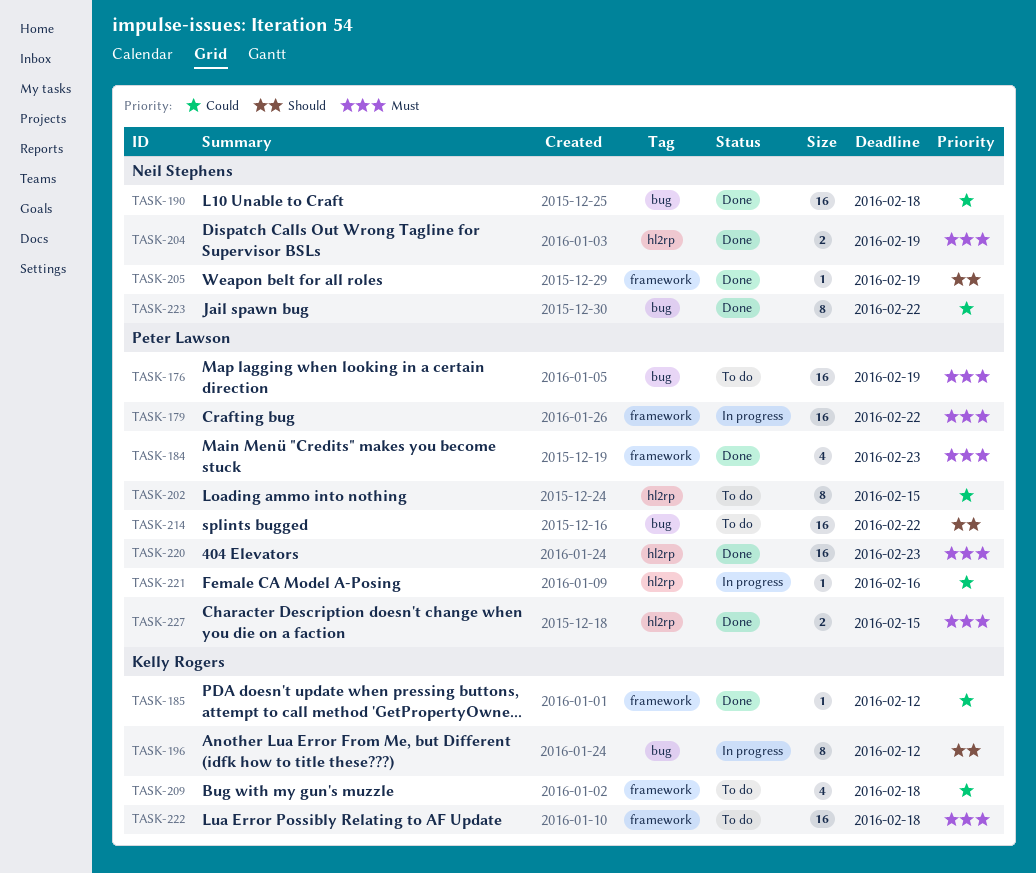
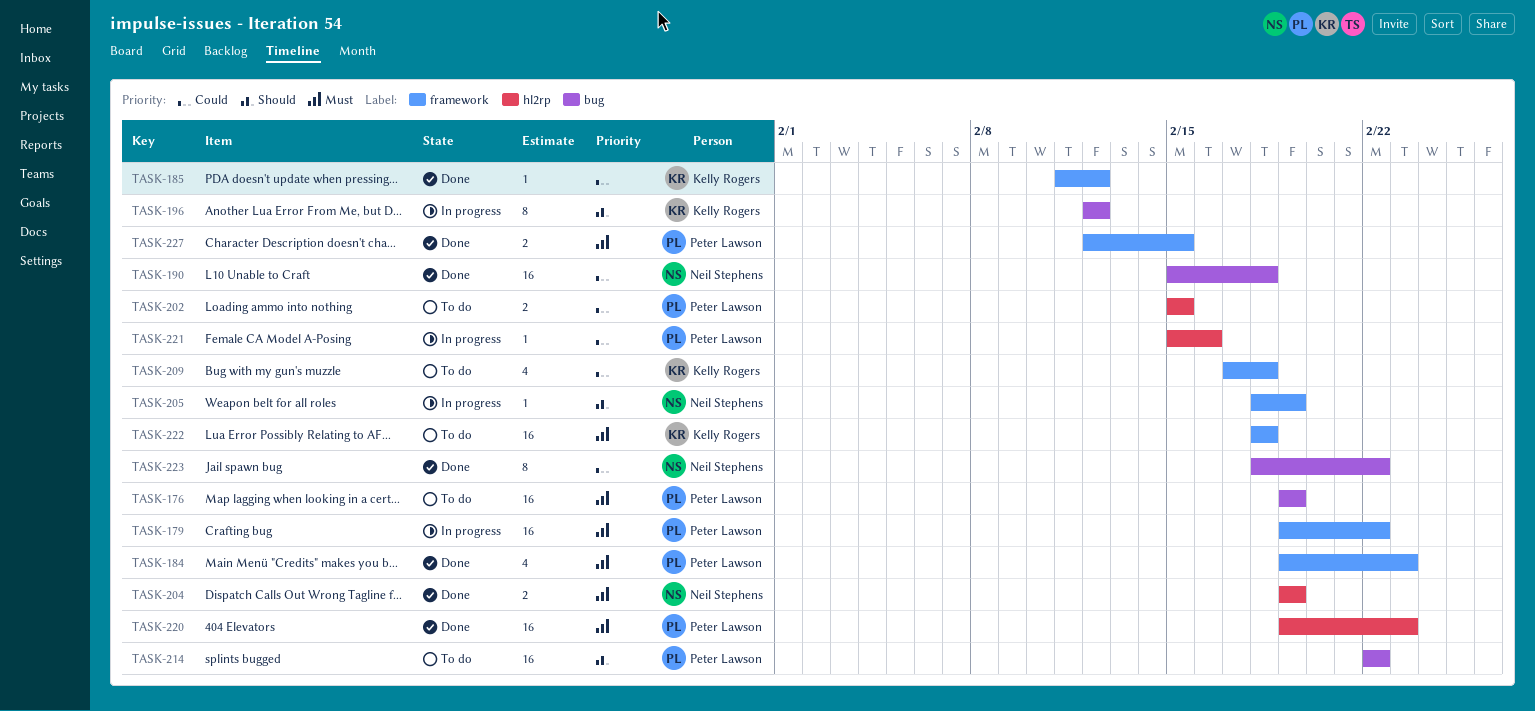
TASK-202, estimate: 8 -> 2
TASK-205, status: Done -> In progress
TASK-227, label: hl2rp -> framework

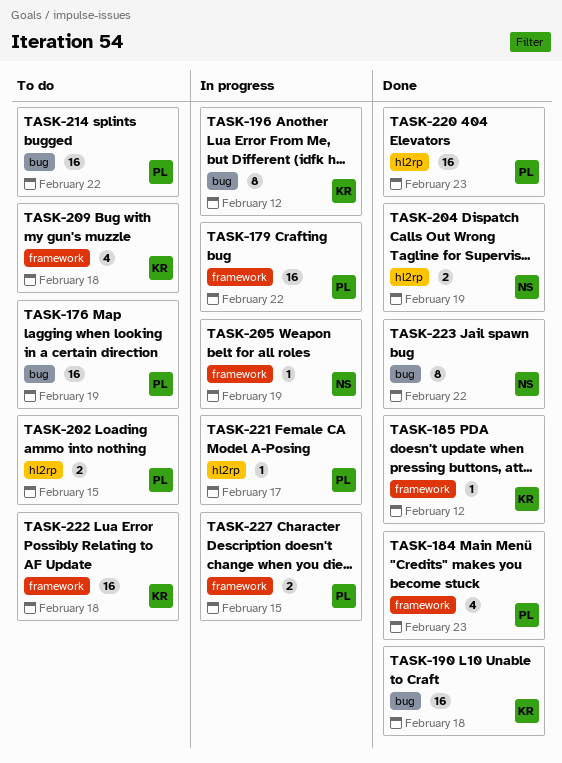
TASK-190, owner: Neil Stephens -> Kelly Rogers
TASK-221, due: Feb 16 -> Feb 17
TASK-227, status: Done -> In progress

